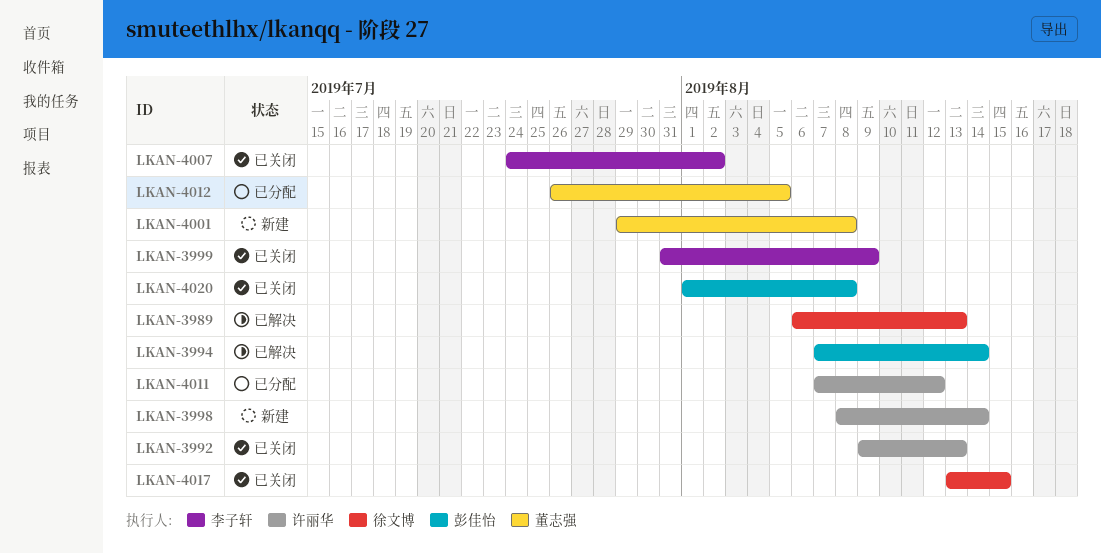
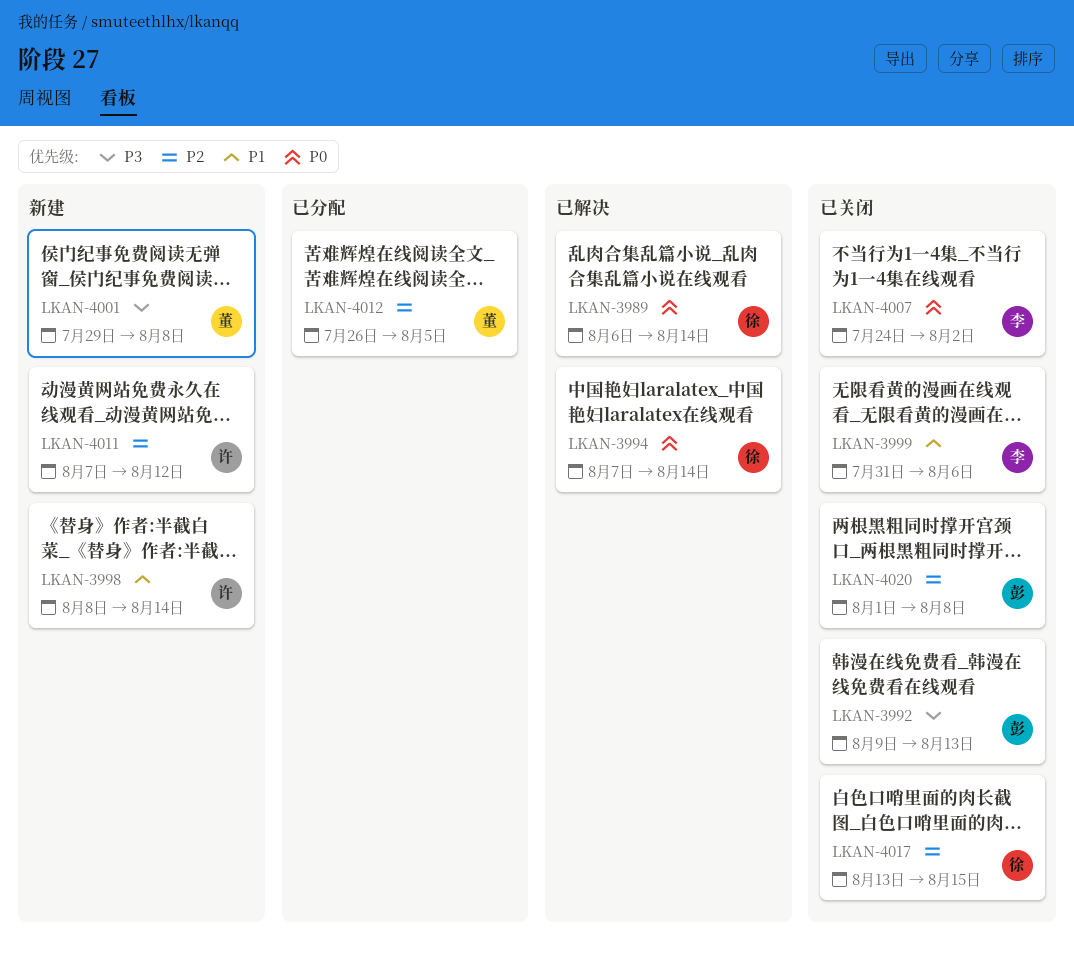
LKAN-3989, due: Aug 13 -> Aug 14
LKAN-3992, owner: 许丽华 -> 彭佳怡
LKAN-3994, owner: 彭佳怡 -> 徐文博
LKAN-3999, due: Aug 9 -> Aug 6
LKAN-4011, status: 已分配 -> 新建

